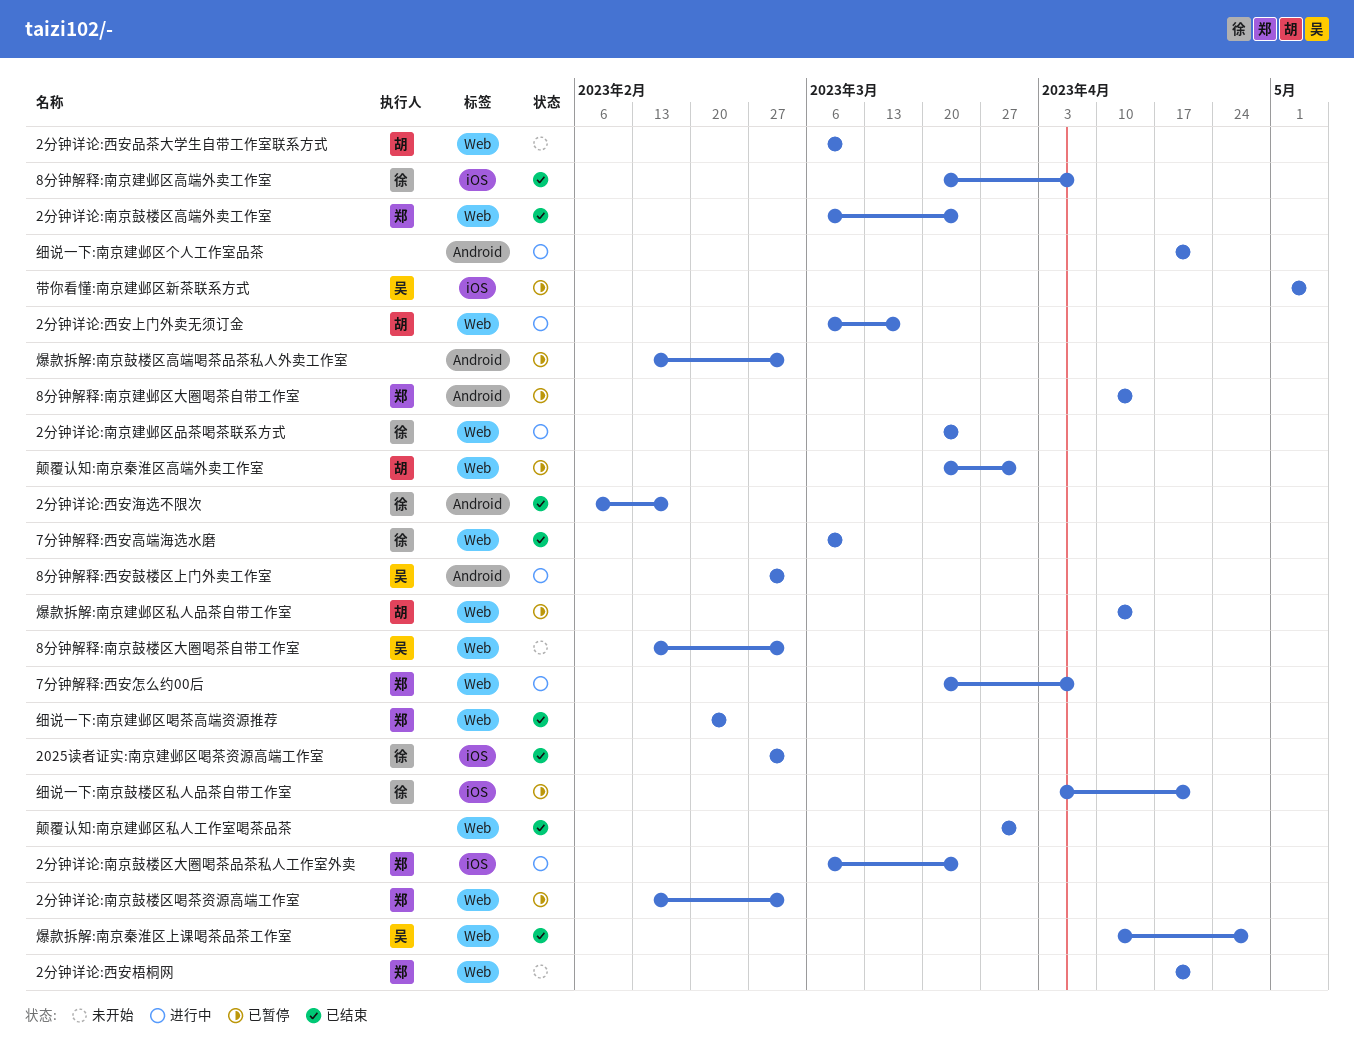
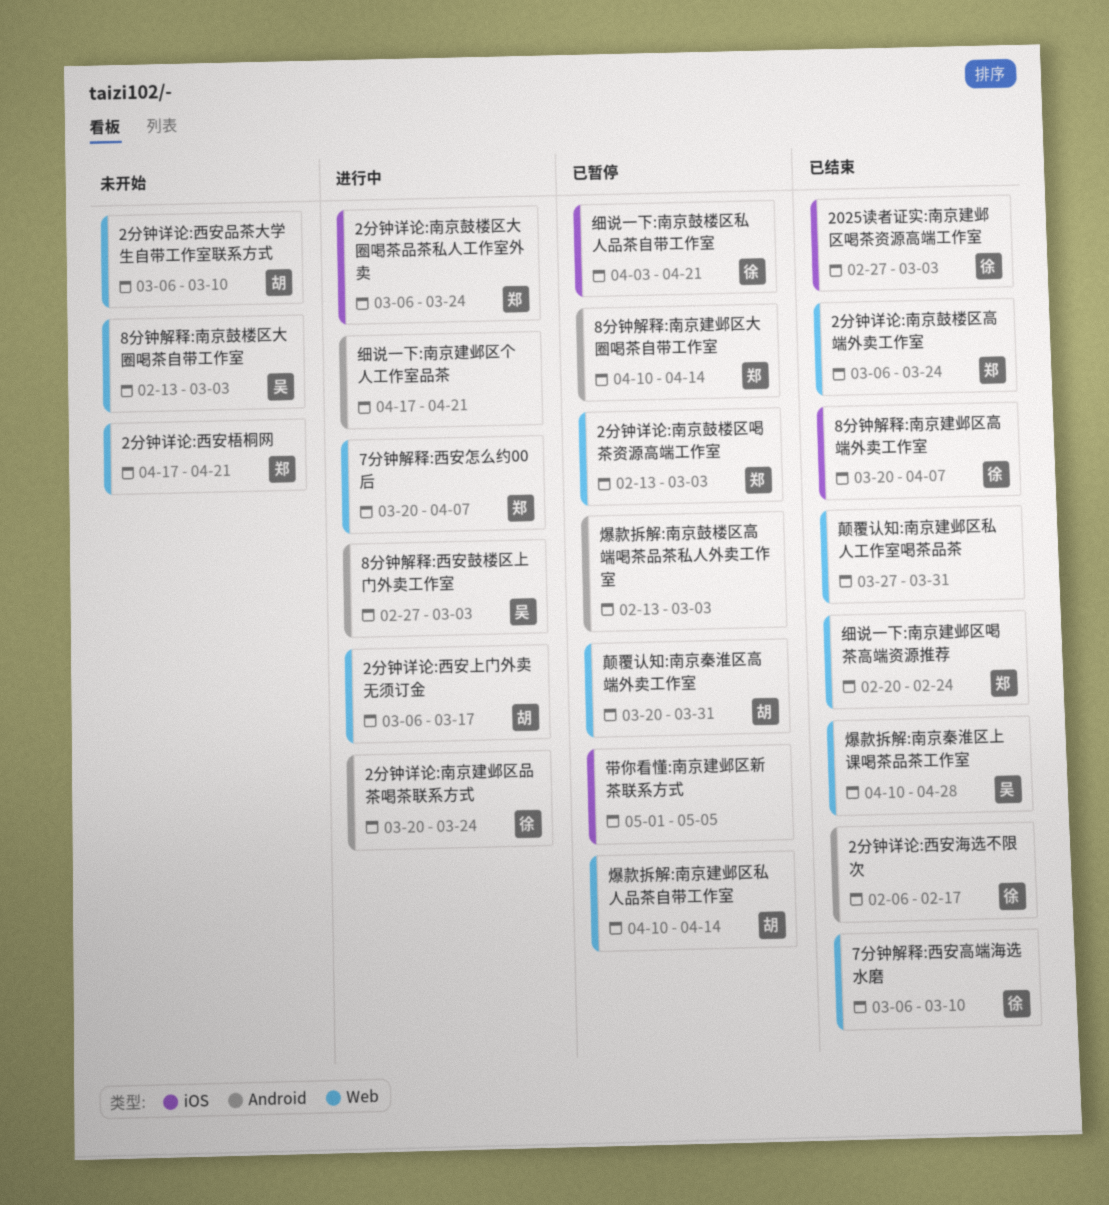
2分钟详论:南京建邺区品茶喝茶联系方式, label: Web -> Android
带你看懂:南京建邺区新茶联系方式, owner: 吴 -> none

